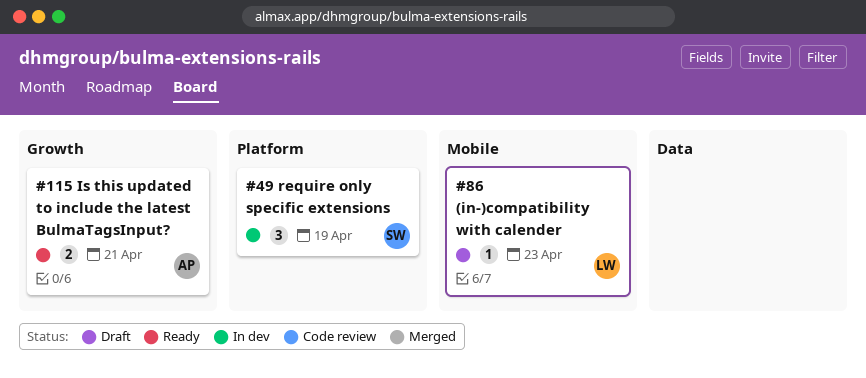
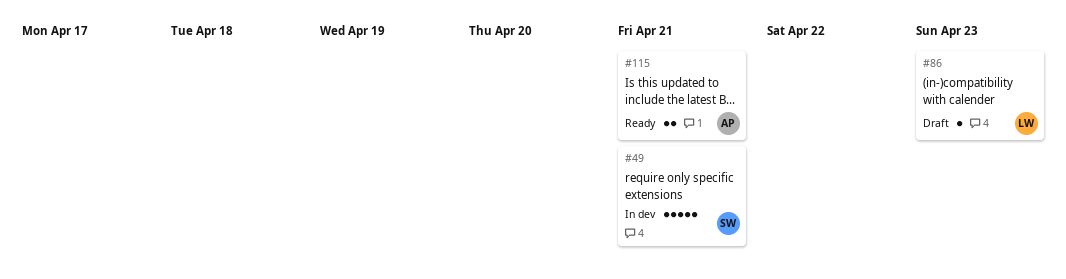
#49, estimate: 3 -> 5
#49, due: Apr 19 -> Apr 21

